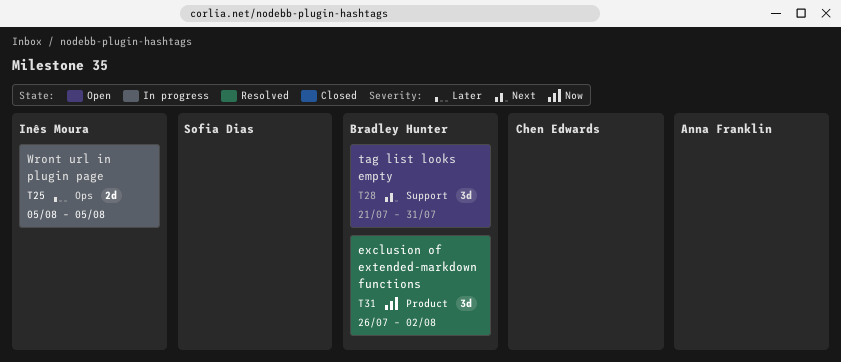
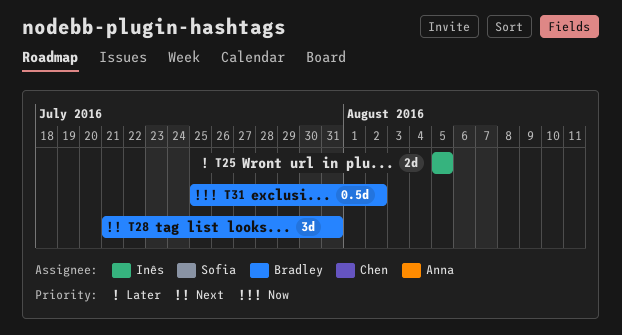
T31, estimate: 3d -> 0.5d
T31, start: Jul 26 -> Jul 25

